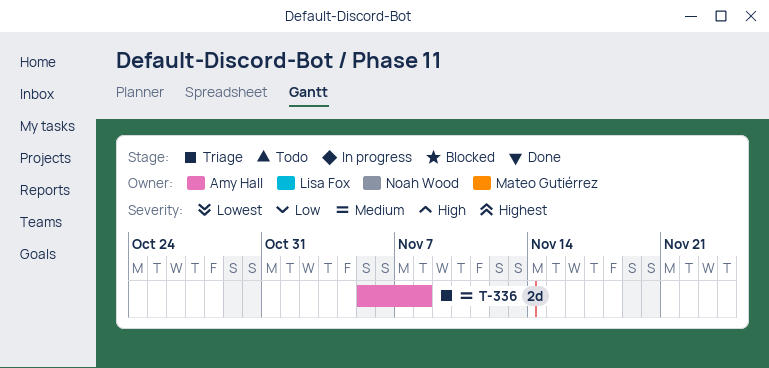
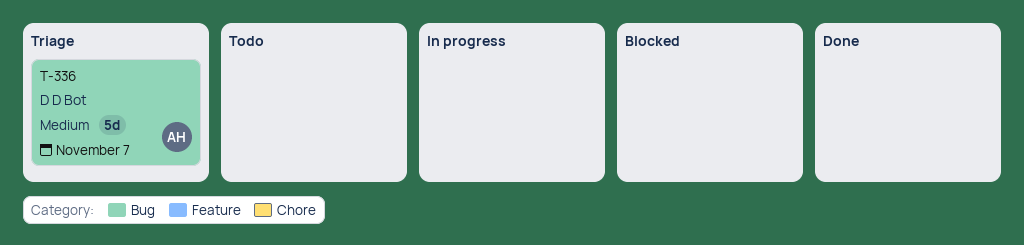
T-336, estimate: 2d -> 5d
T-336, due: Nov 8 -> Nov 7

